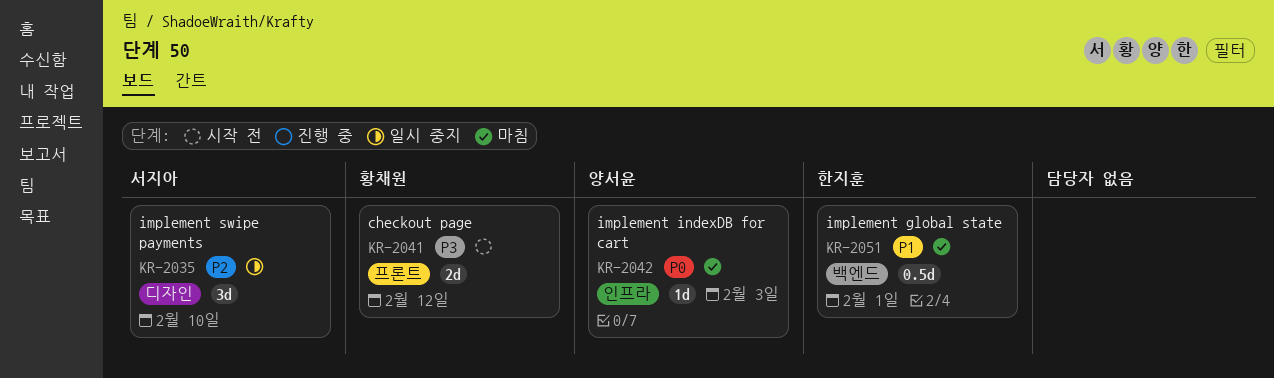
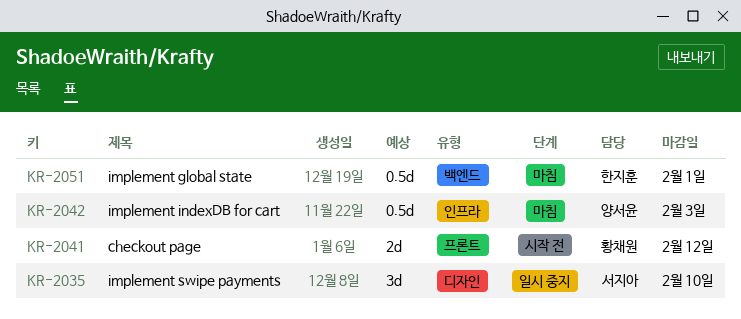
KR-2042, estimate: 1d -> 0.5d

